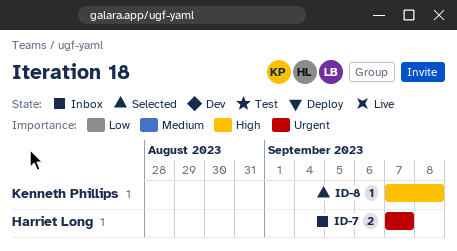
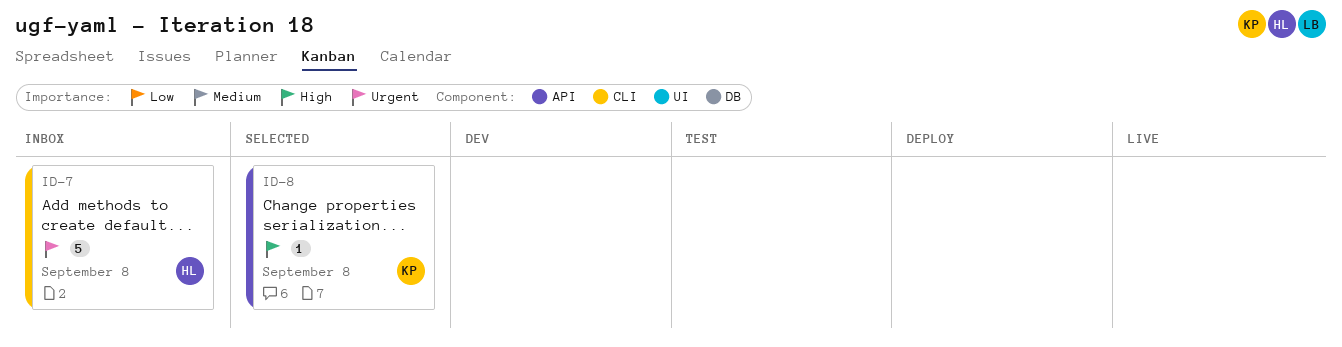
ID-7, estimate: 2 -> 5
ID-7, due: Sep 7 -> Sep 8

